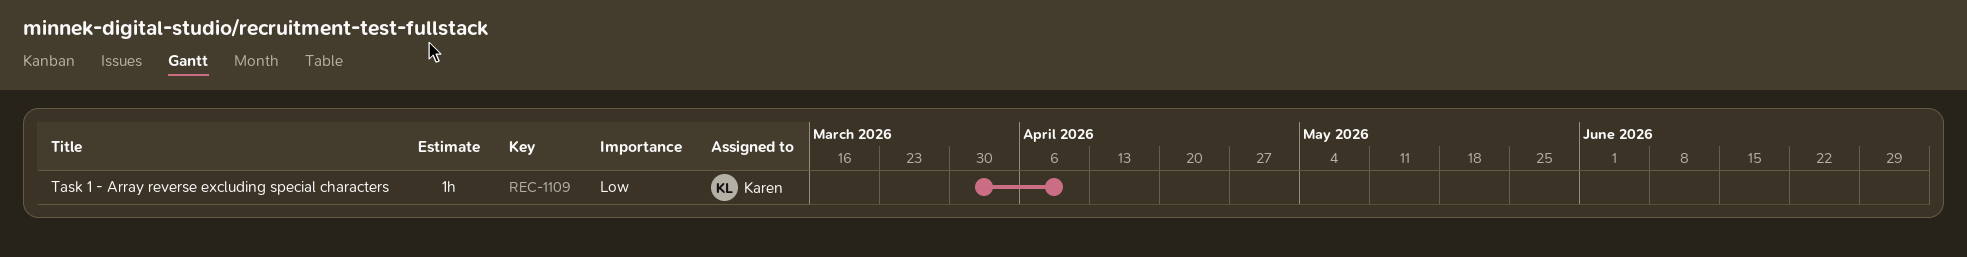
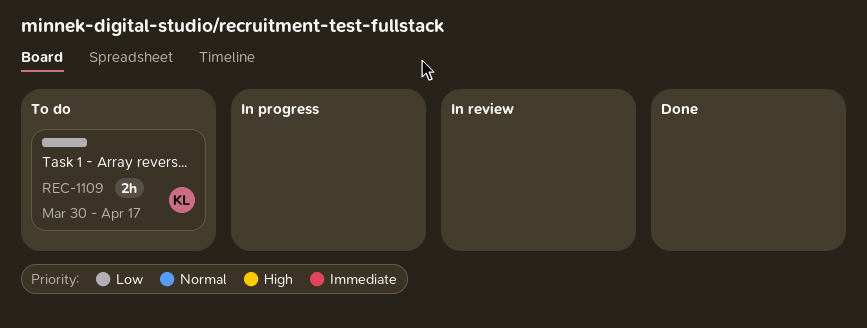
REC-1109, estimate: 1h -> 2h
REC-1109, due: Apr 10 -> Apr 17

